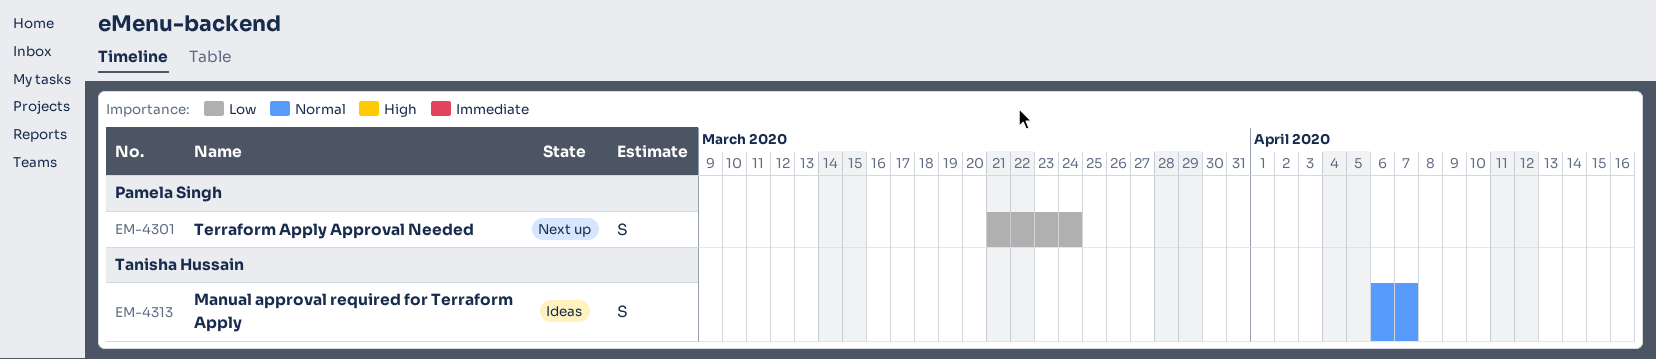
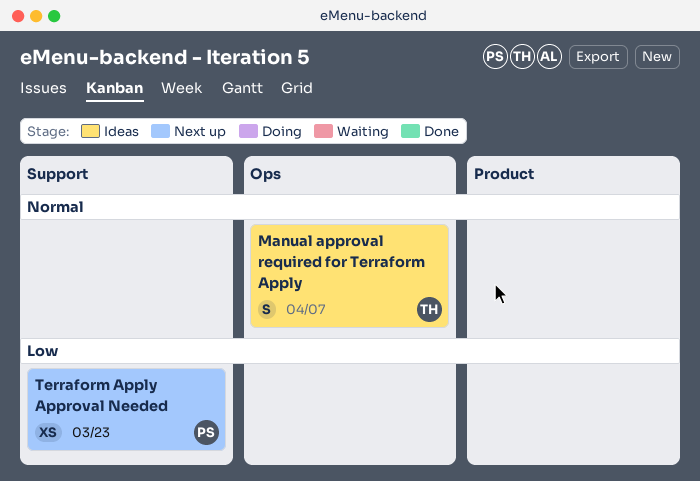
Terraform Apply Approval Needed, estimate: S -> XS
Terraform Apply Approval Needed, due: Mar 24 -> Mar 23

